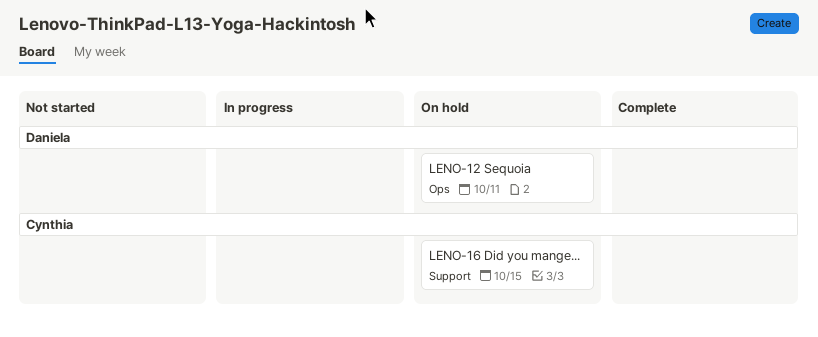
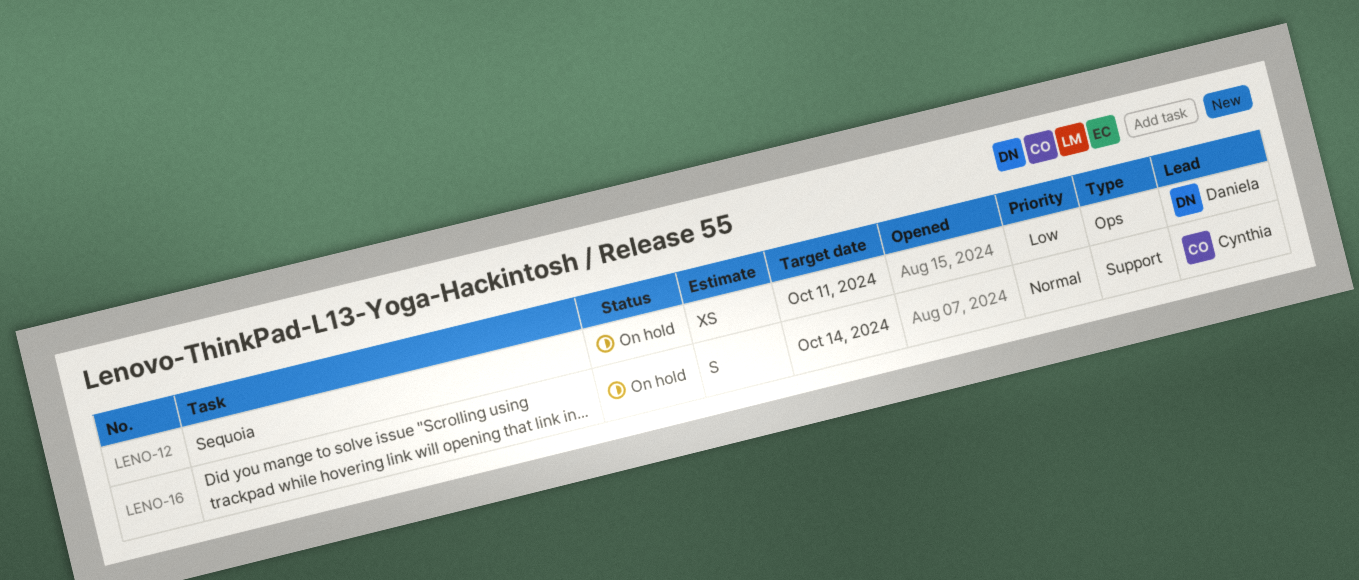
LENO-16, due: Oct 15 -> Oct 14

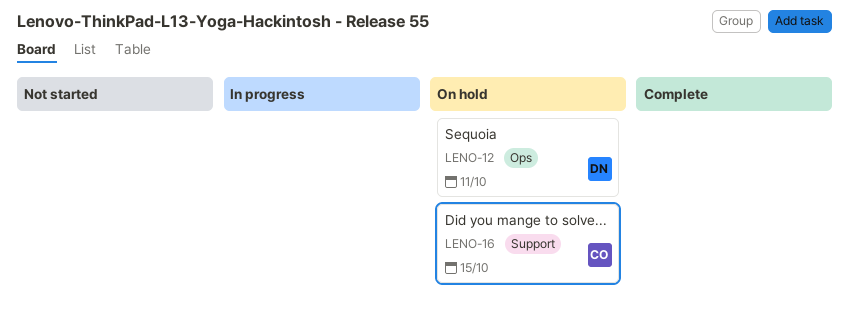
LENO-16, due: Oct 14 -> Oct 15

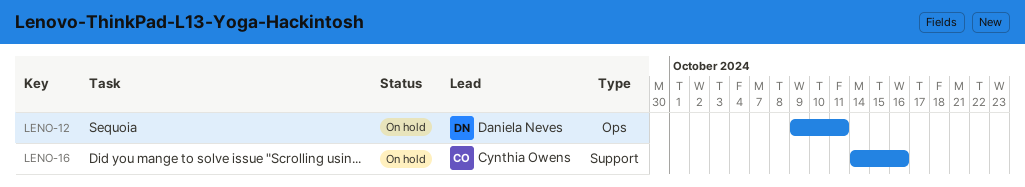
LENO-16, due: Oct 15 -> Oct 16

